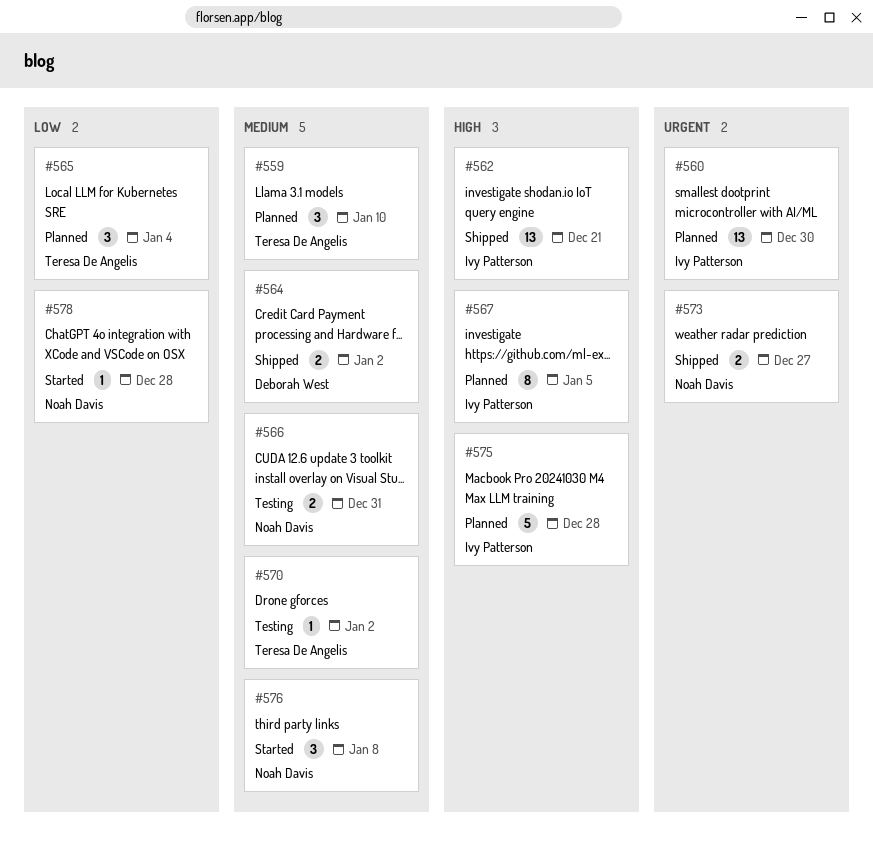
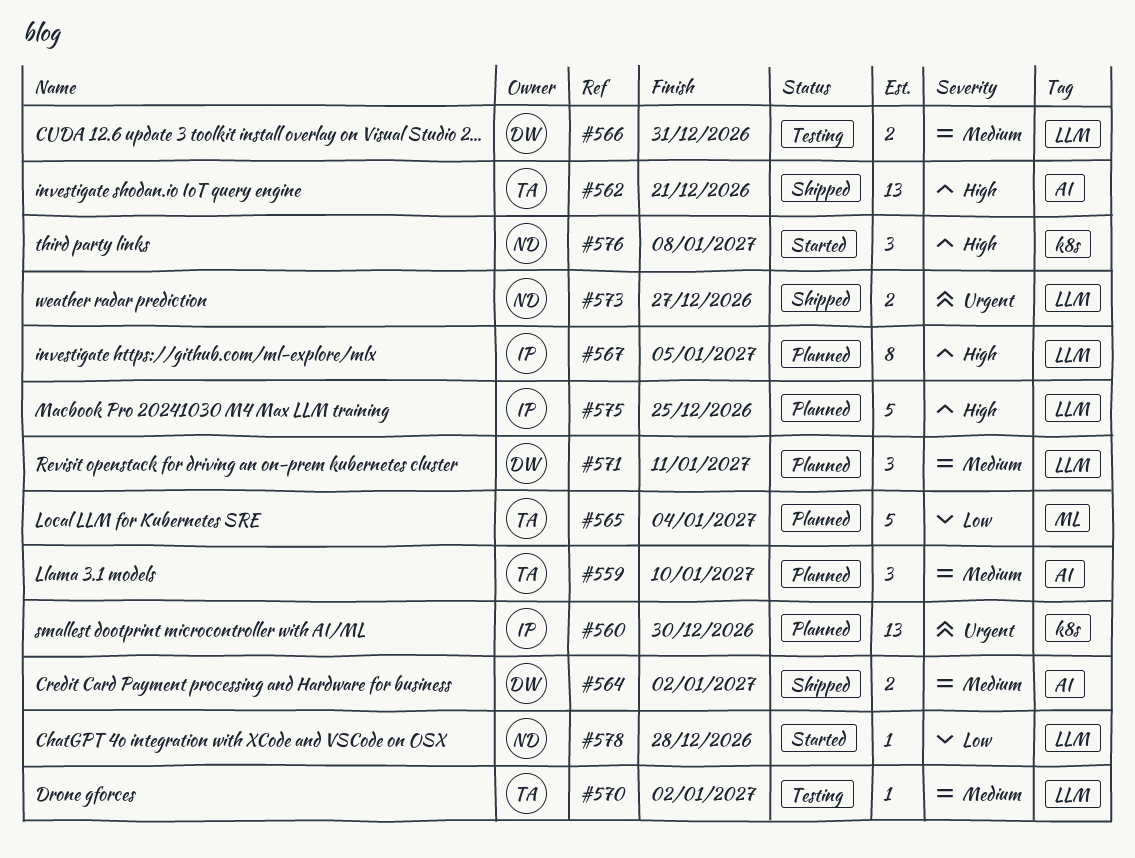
#562, owner: Ivy Patterson -> Teresa De Angelis
#565, estimate: 3 -> 5
#566, owner: Noah Davis -> Deborah West
#571: none -> present
#575, due: Dec 28 -> Dec 25
#576, priority: Medium -> High

